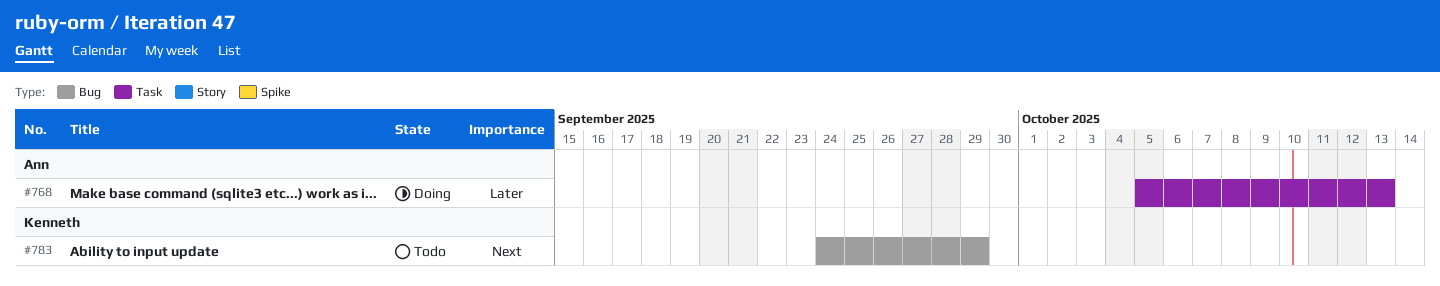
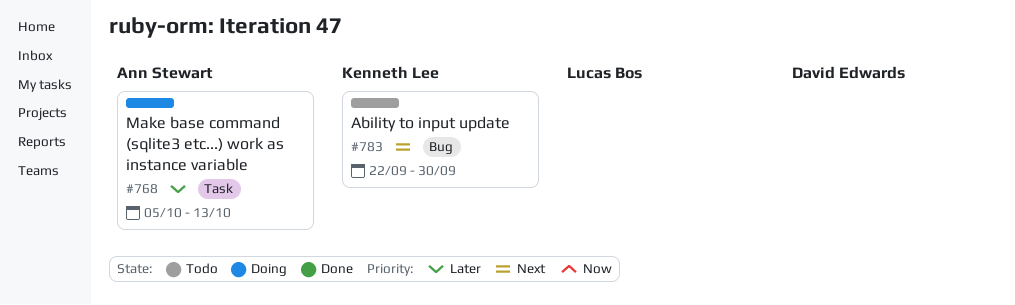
#783, start: Sep 24 -> Sep 22
#783, due: Sep 29 -> Sep 30

